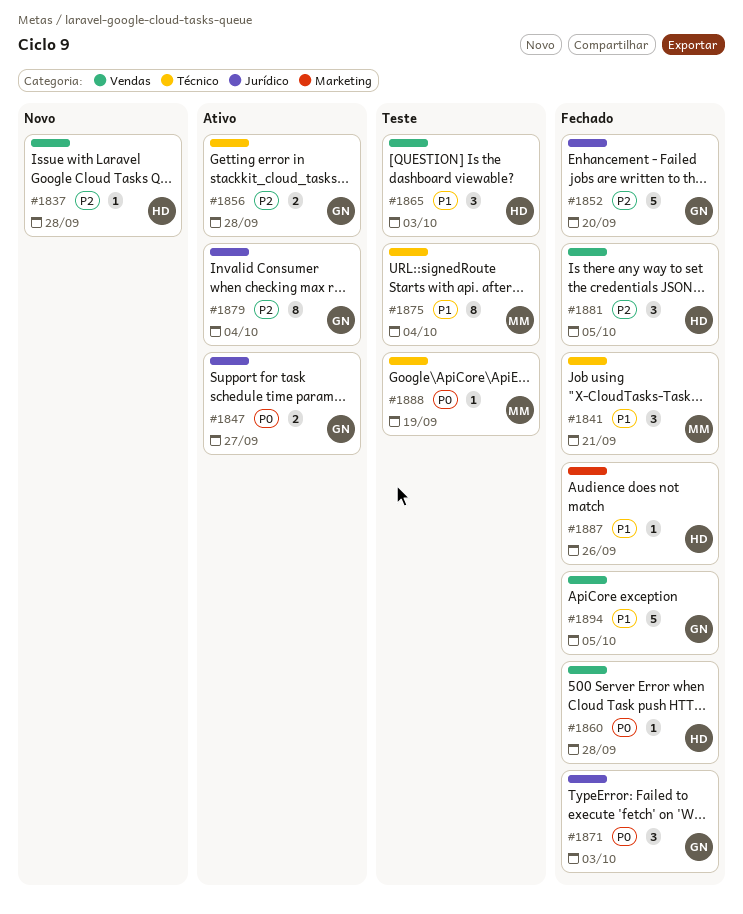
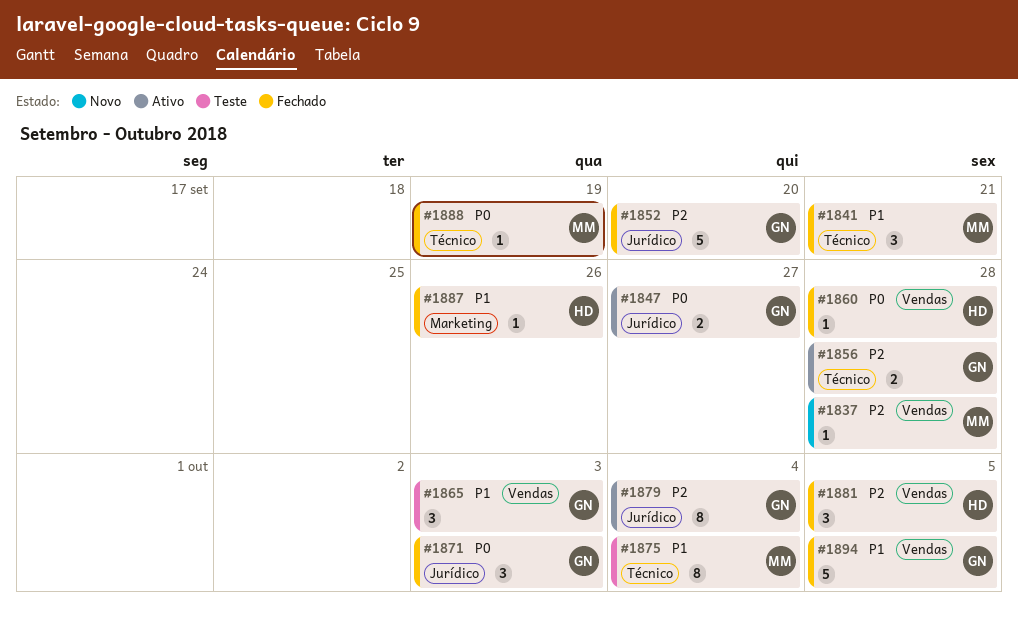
#1837, owner: HD -> MM
#1865, owner: HD -> GN
#1888, status: Teste -> Fechado

